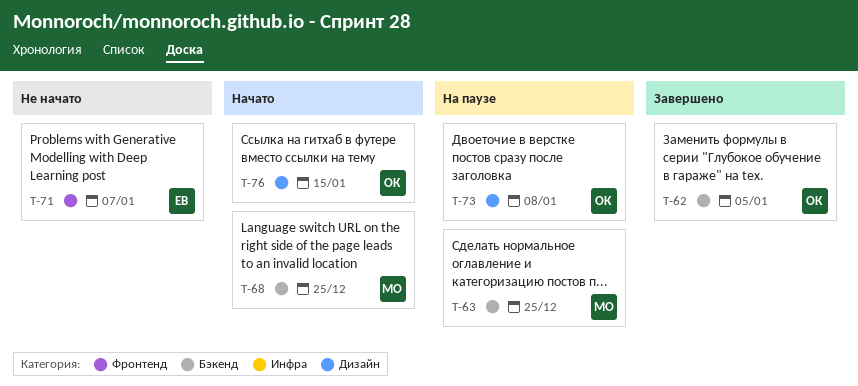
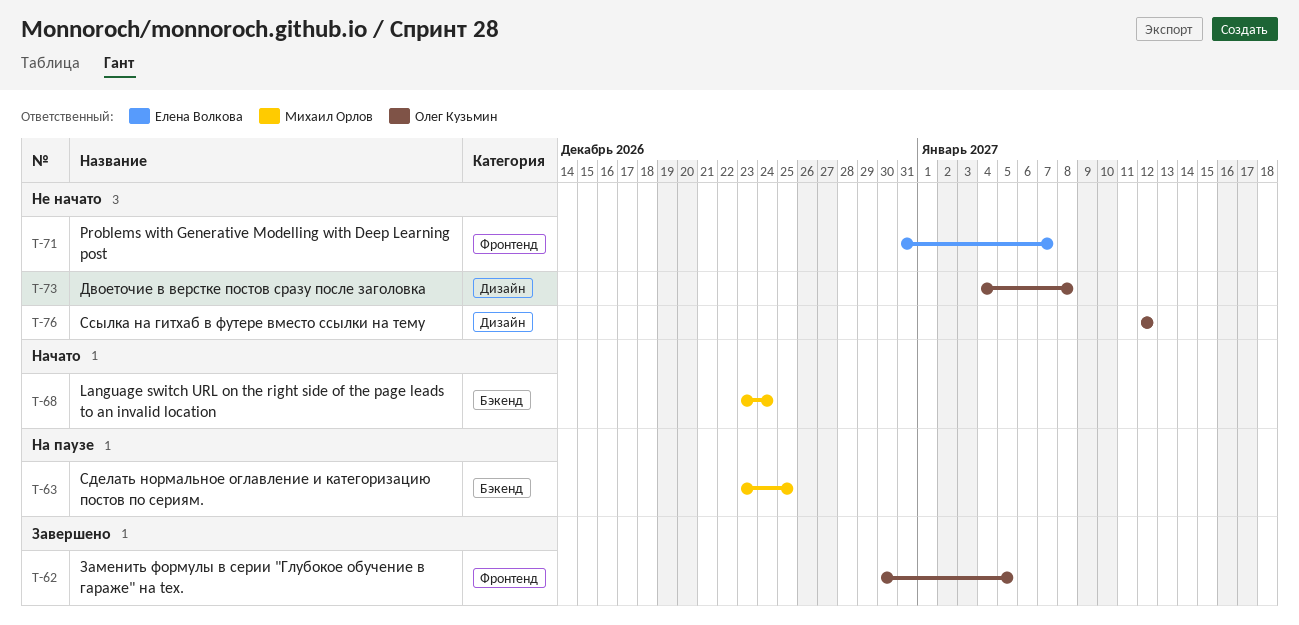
T-62, label: Бэкенд -> Фронтенд
T-68, due: Dec 25 -> Dec 24
T-73, status: На паузе -> Не начато
T-76, status: Начато -> Не начато
T-76, due: Jan 15 -> Jan 12

